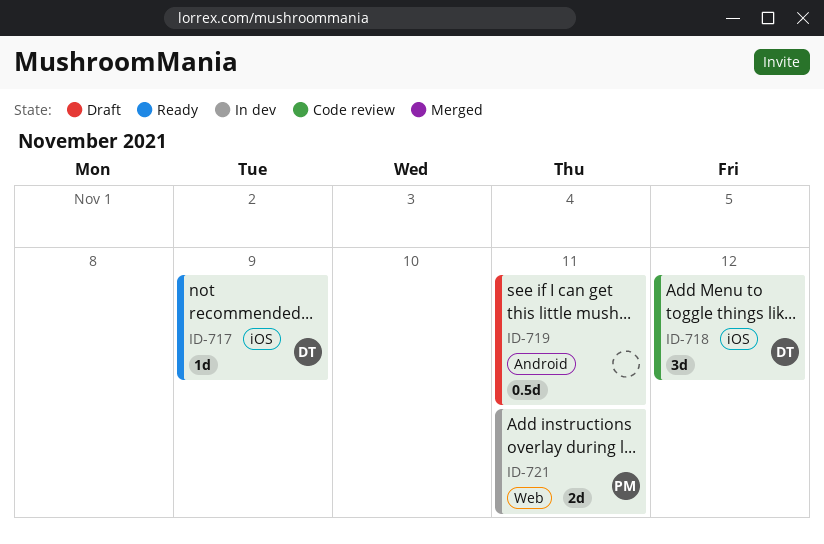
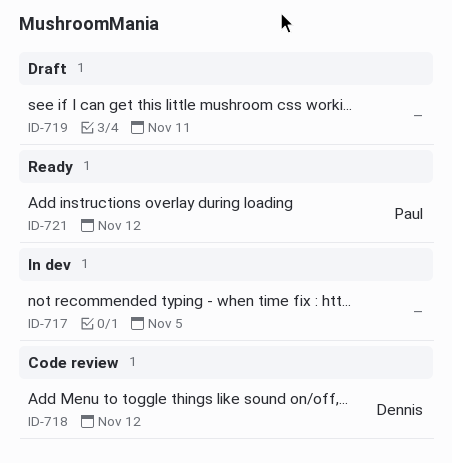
ID-717, status: Ready -> In dev
ID-717, owner: Dennis -> none
ID-717, due: Nov 9 -> Nov 5
ID-721, status: In dev -> Ready
ID-721, due: Nov 11 -> Nov 12

